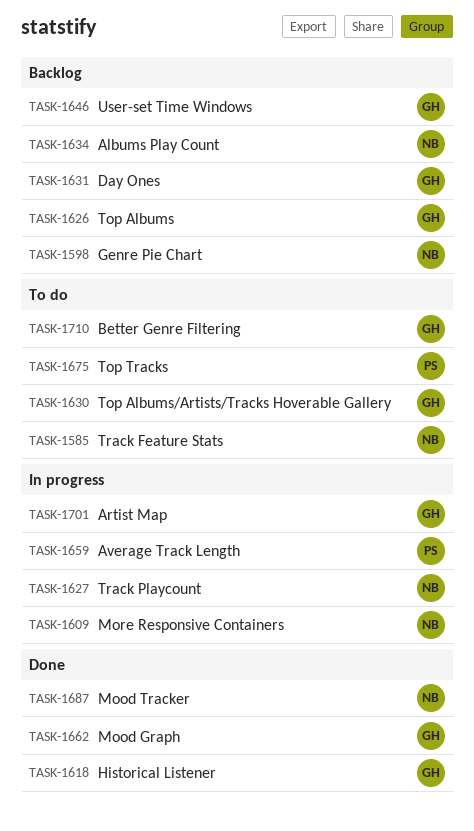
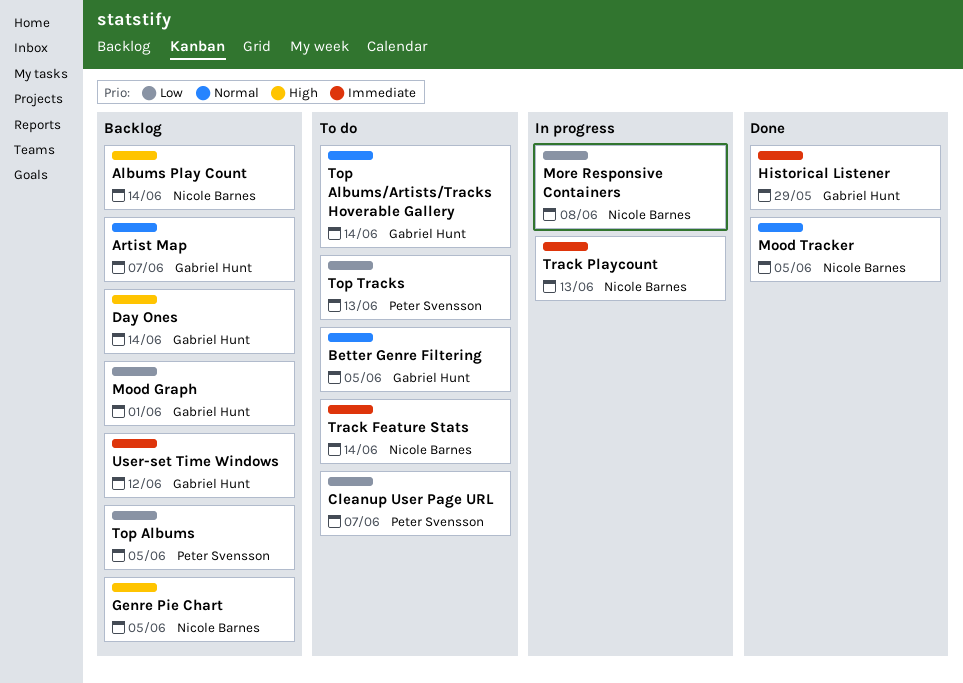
Artist Map, status: In progress -> Backlog
Average Track Length: present -> none
Cleanup User Page URL: none -> present
Mood Graph, status: Done -> Backlog
Top Albums, owner: Gabriel Hunt -> Peter Svensson

